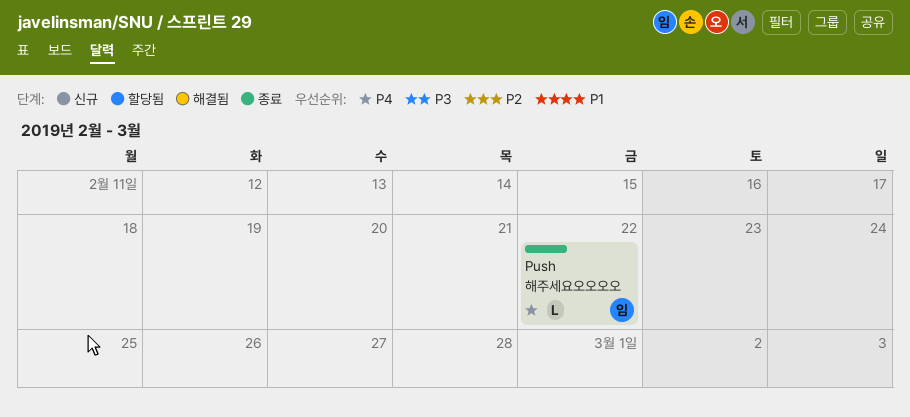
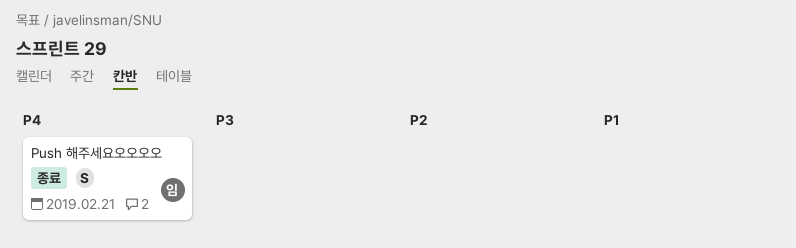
Push 해주세요오오오오, estimate: L -> S
Push 해주세요오오오오, due: Feb 22 -> Feb 21

